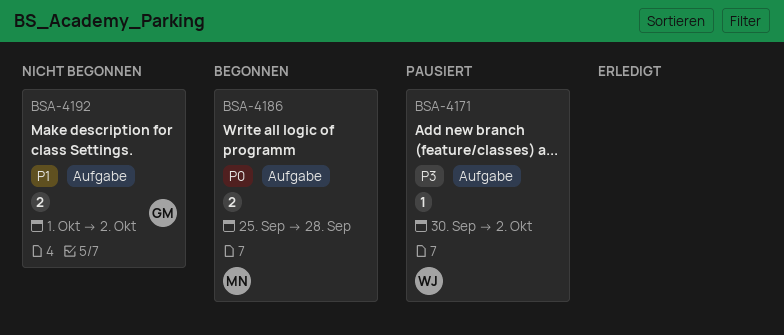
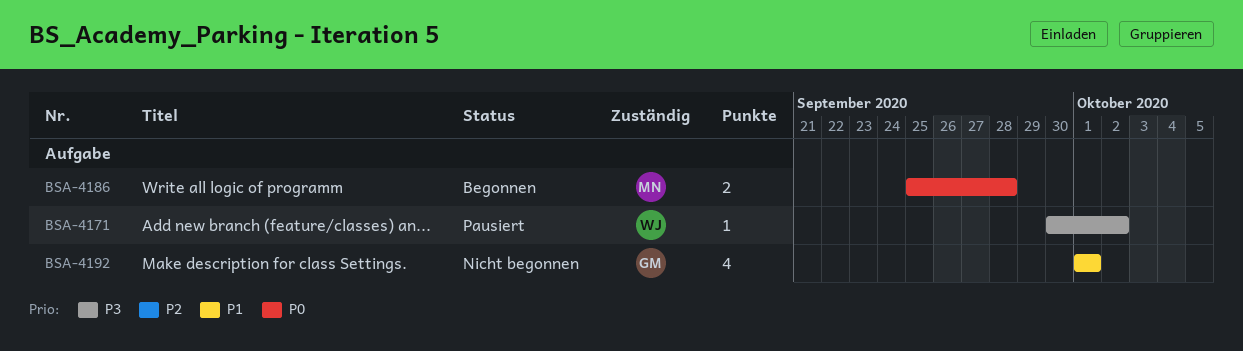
BSA-4192, estimate: 2 -> 4
BSA-4192, due: Oct 2 -> Oct 1

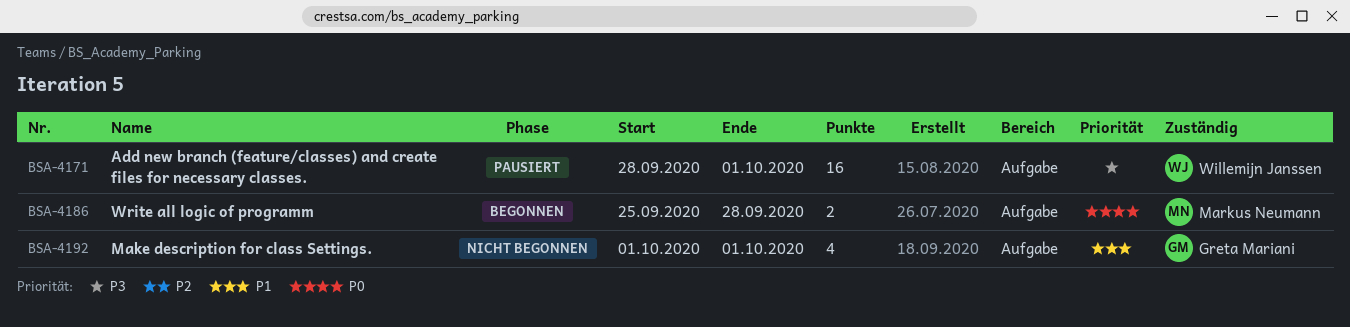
BSA-4171, estimate: 1 -> 16
BSA-4171, start: Sep 30 -> Sep 28
BSA-4171, due: Oct 2 -> Oct 1

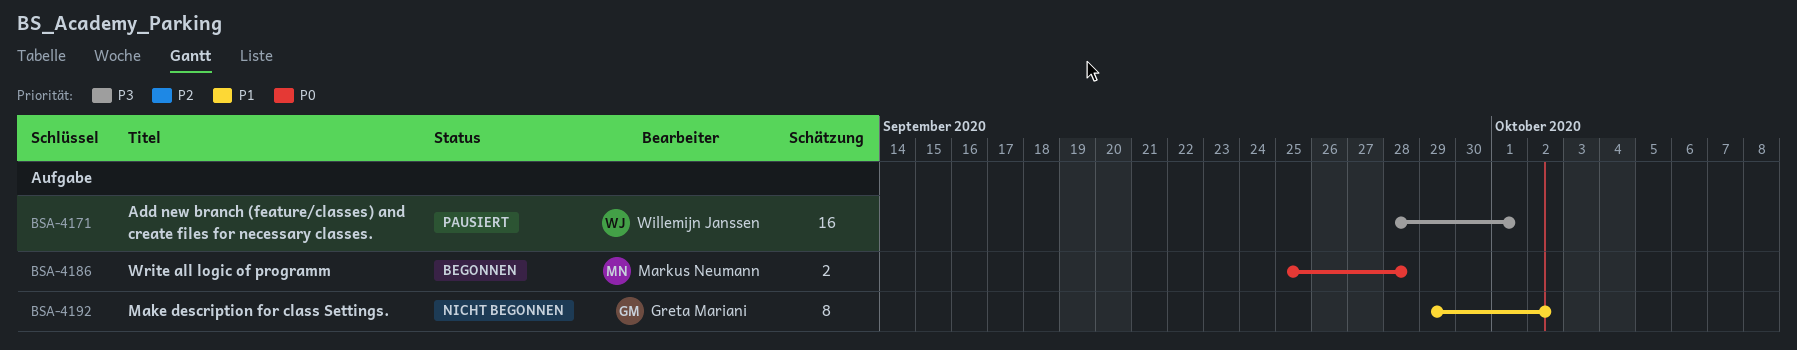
BSA-4192, estimate: 4 -> 8
BSA-4192, start: Oct 1 -> Sep 29
BSA-4192, due: Oct 1 -> Oct 2

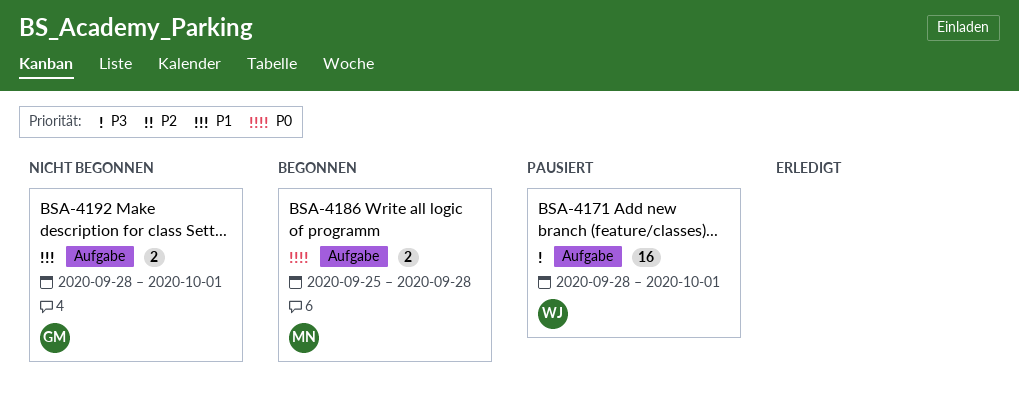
BSA-4192, estimate: 8 -> 2
BSA-4192, start: Sep 29 -> Sep 28
BSA-4192, due: Oct 2 -> Oct 1

